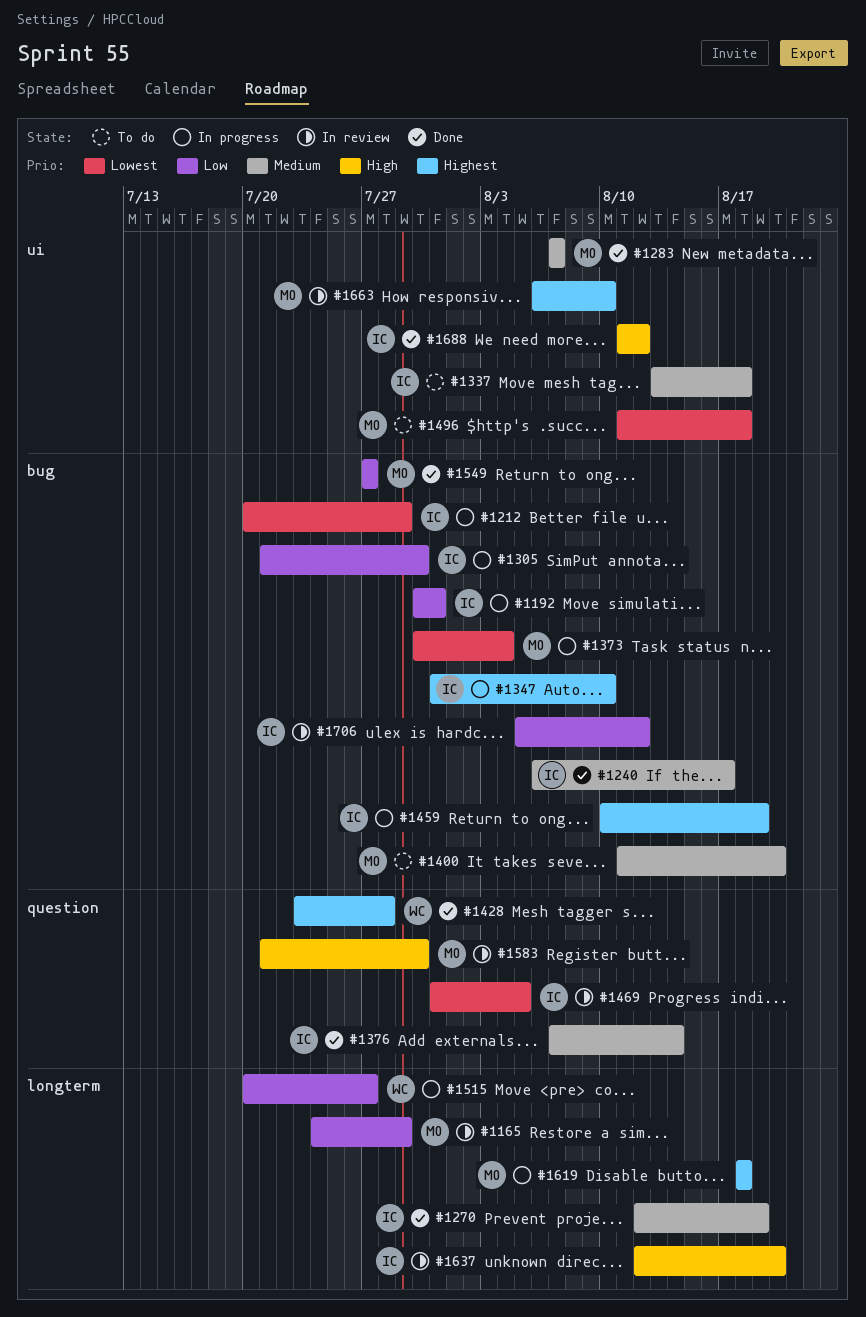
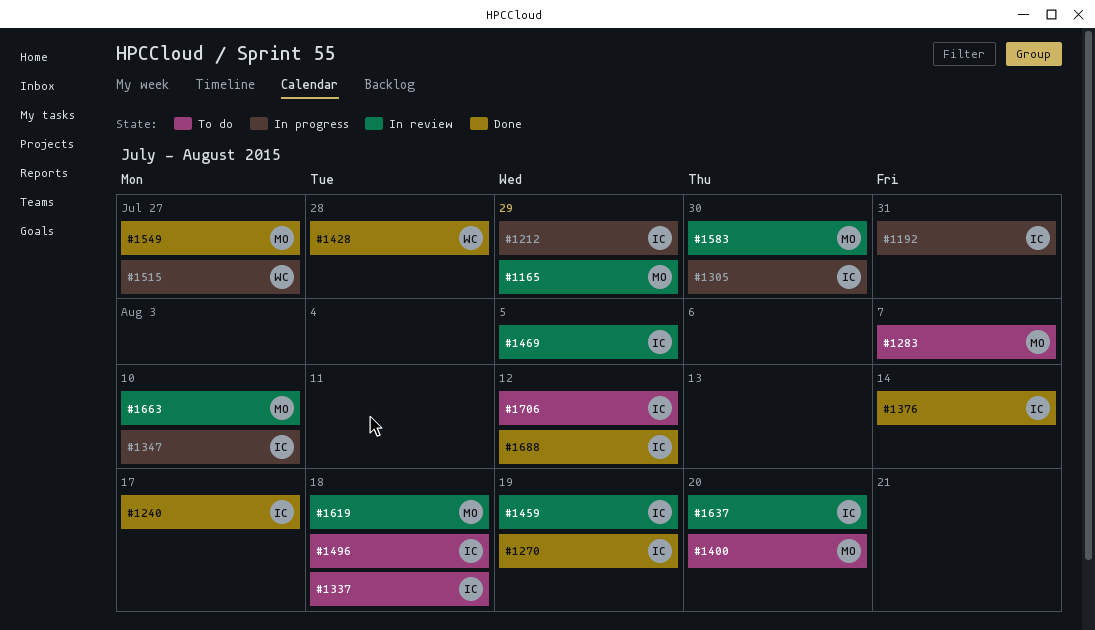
#1283, status: Done -> To do
#1373: present -> none
#1459, status: In progress -> In review
#1496, owner: MO -> IC
#1619, status: In progress -> In review
#1706, status: In review -> To do

